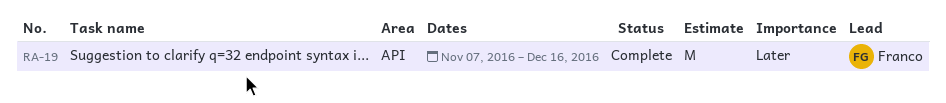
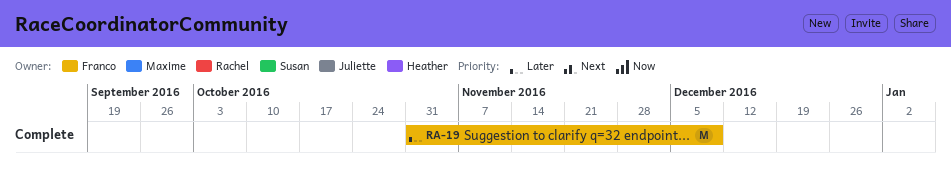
RA-19, start: Nov 7 -> Oct 31
RA-19, due: Dec 16 -> Dec 9

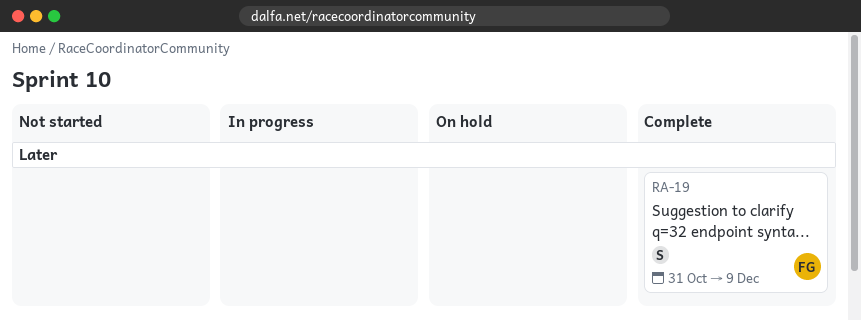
RA-19, estimate: M -> S

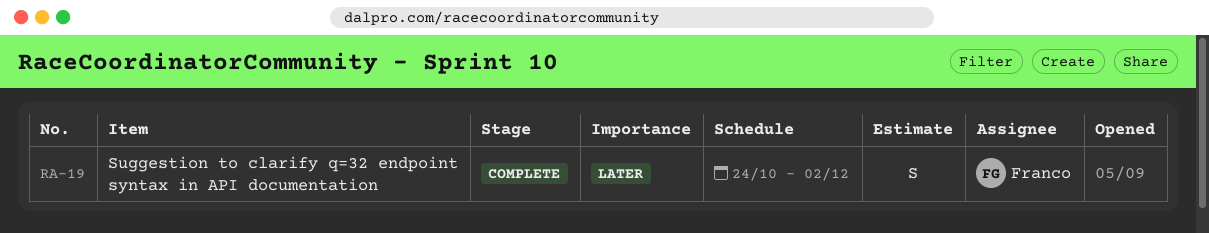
RA-19, start: Oct 31 -> Oct 24
RA-19, due: Dec 9 -> Dec 2

